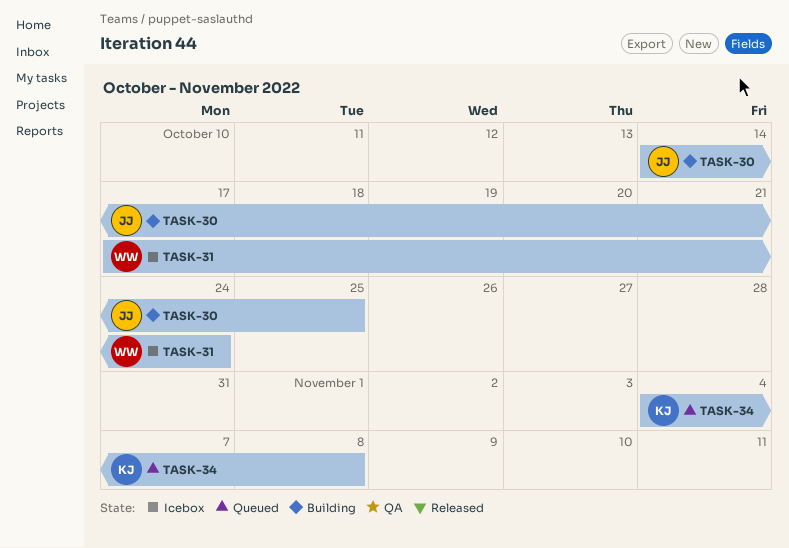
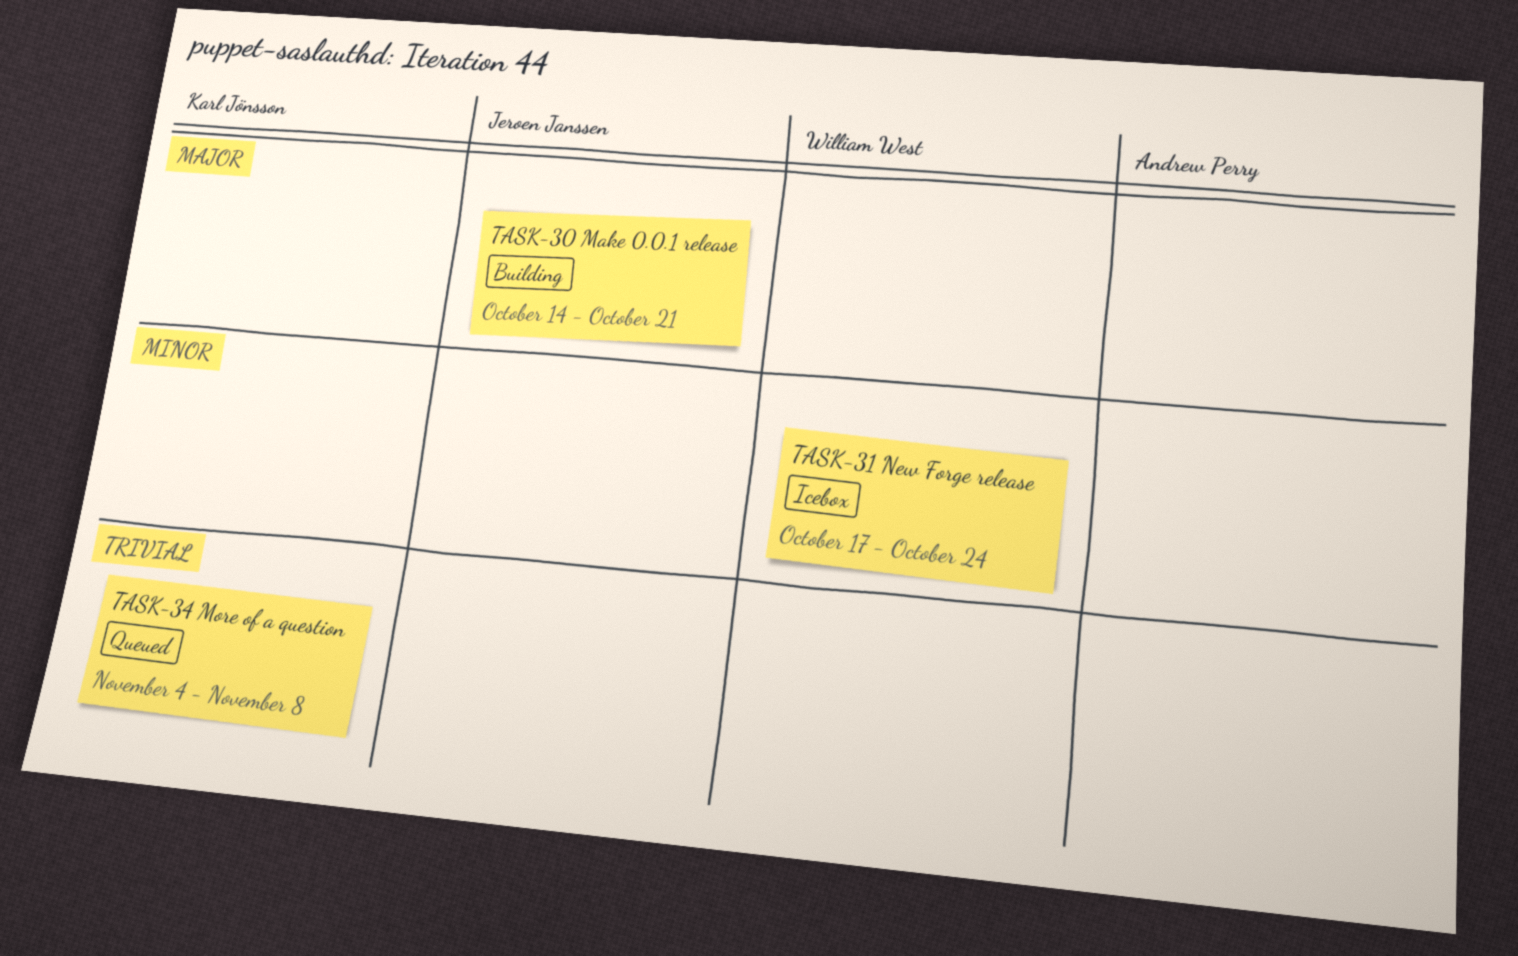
TASK-30, due: Oct 25 -> Oct 21

